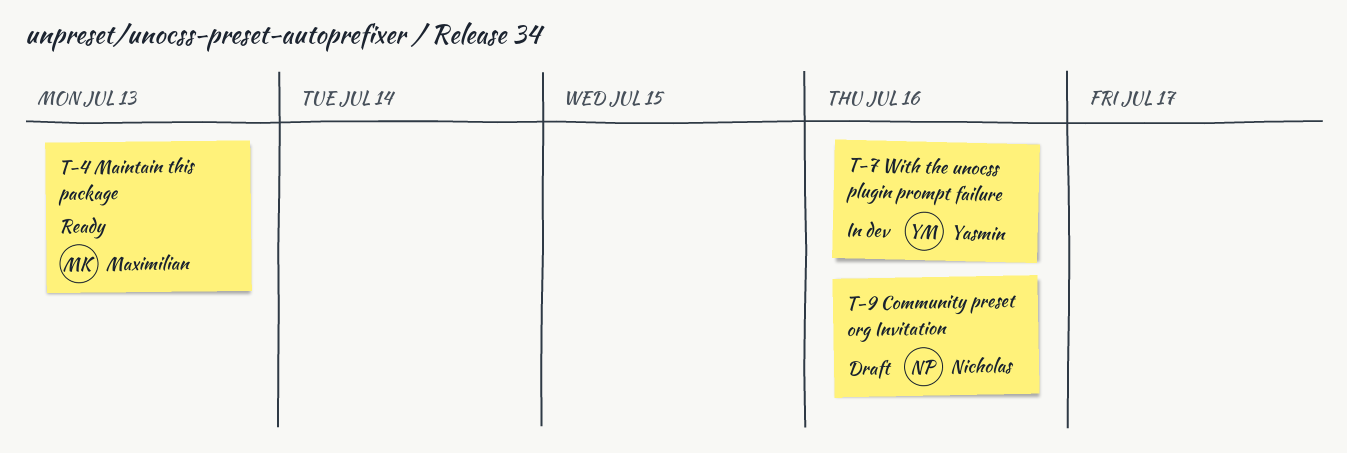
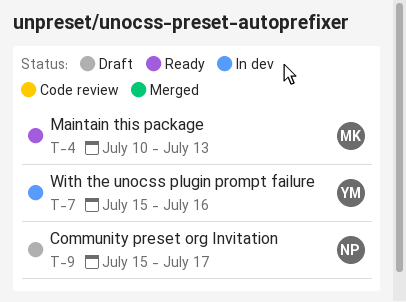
T-9, due: Jul 16 -> Jul 17

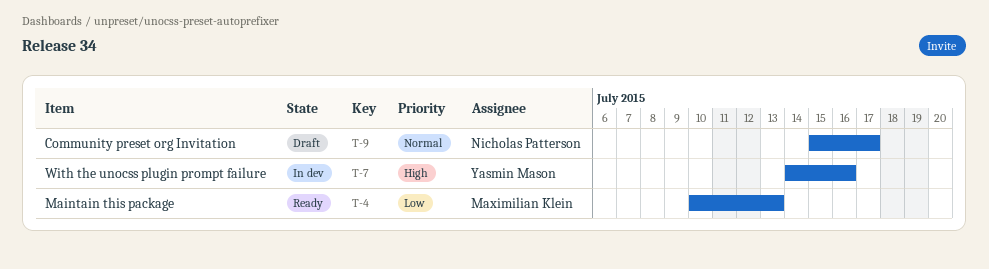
T-7, start: Jul 15 -> Jul 14

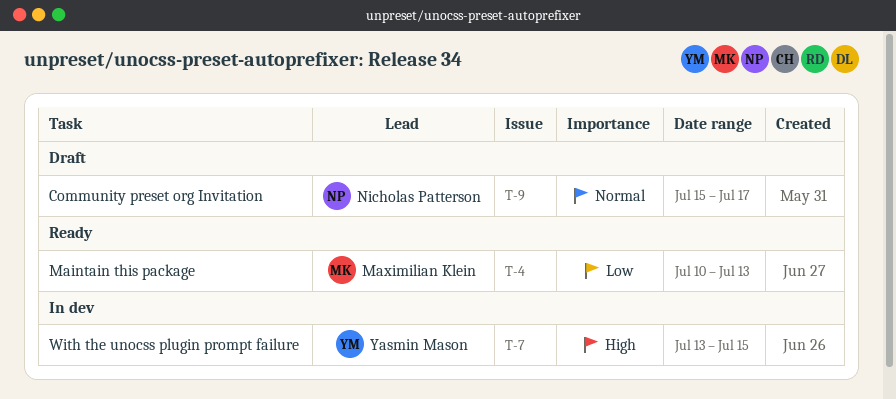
T-7, start: Jul 14 -> Jul 13
T-7, due: Jul 16 -> Jul 15

